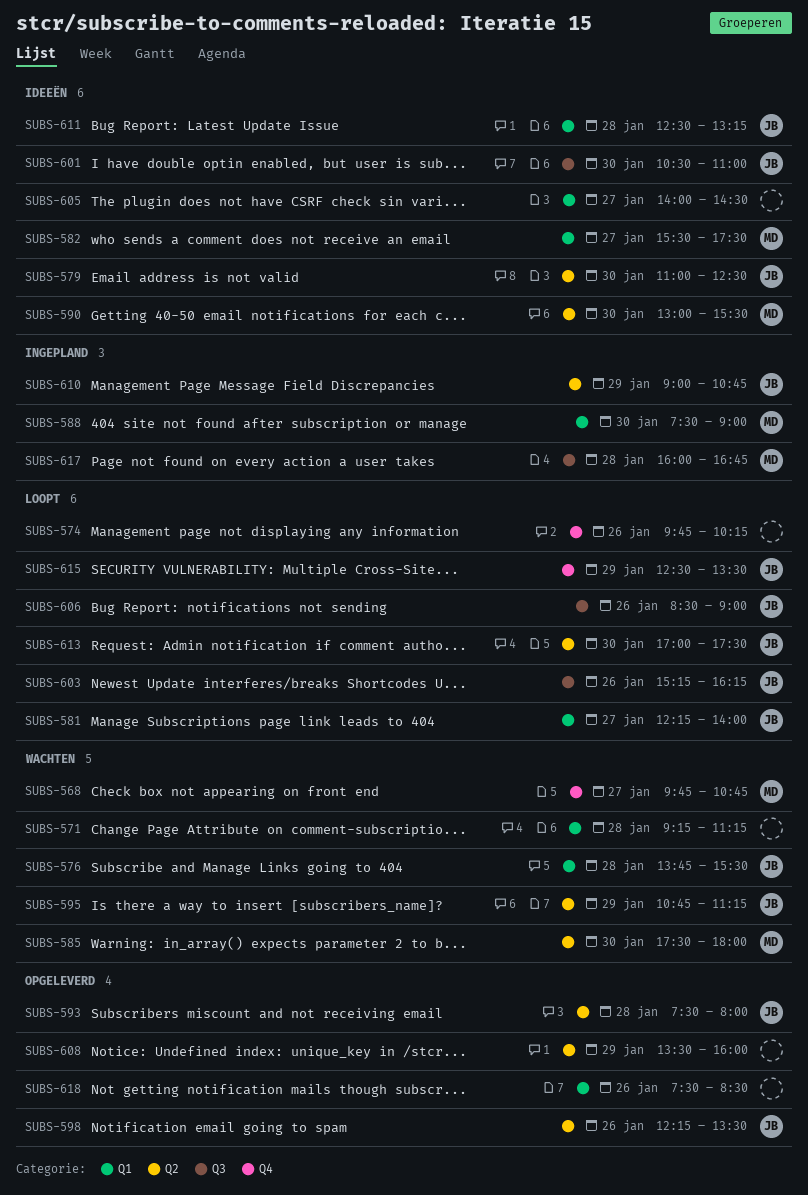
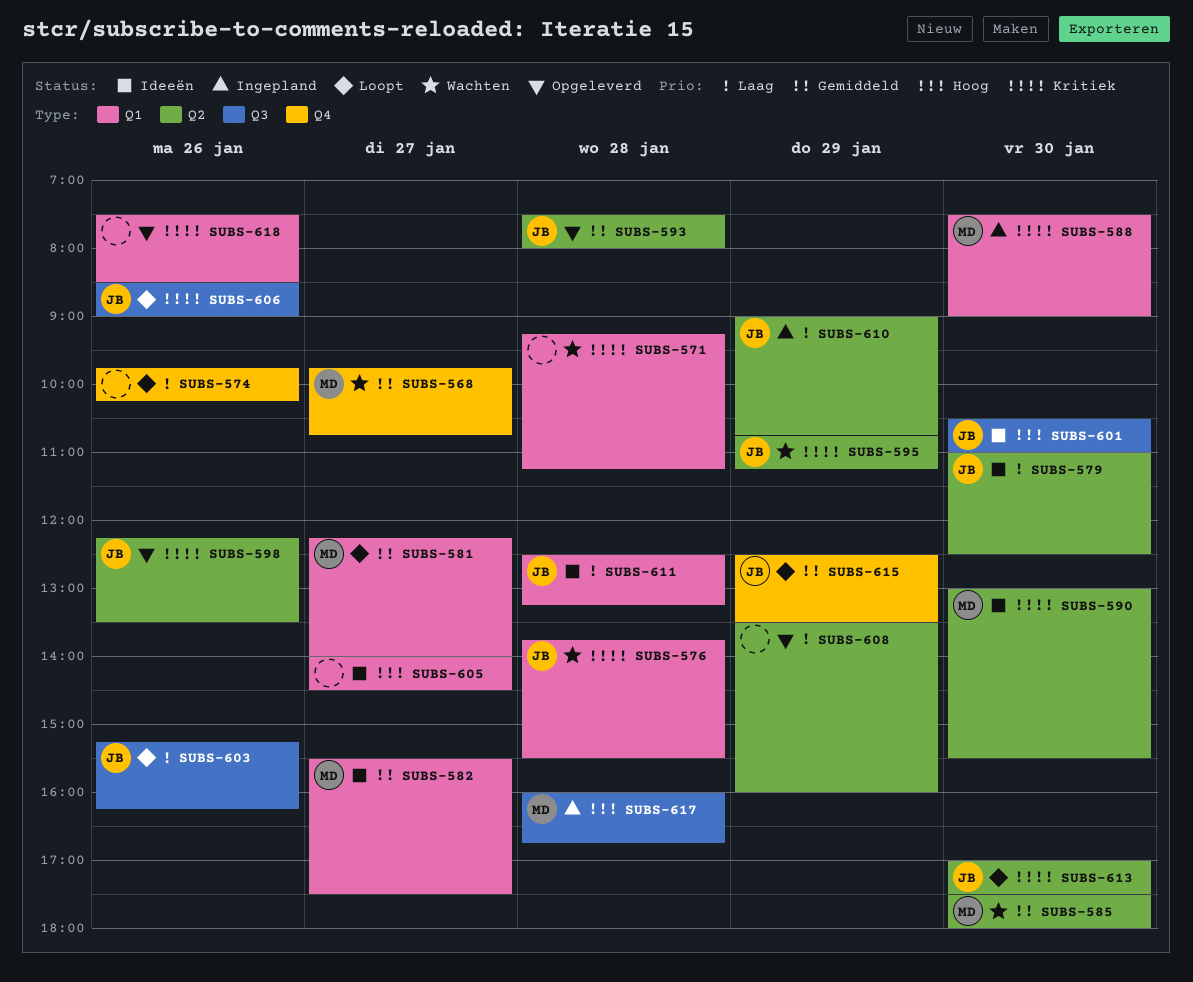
SUBS-581, owner: JB -> MD

